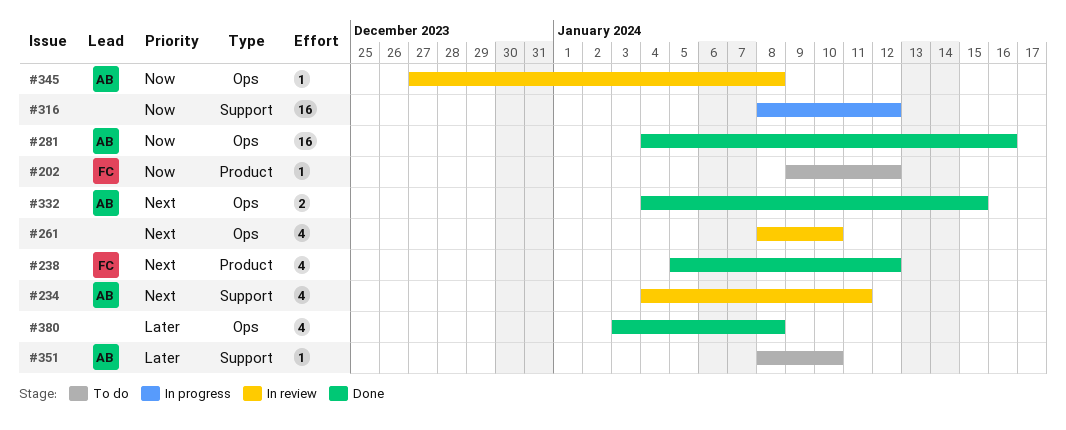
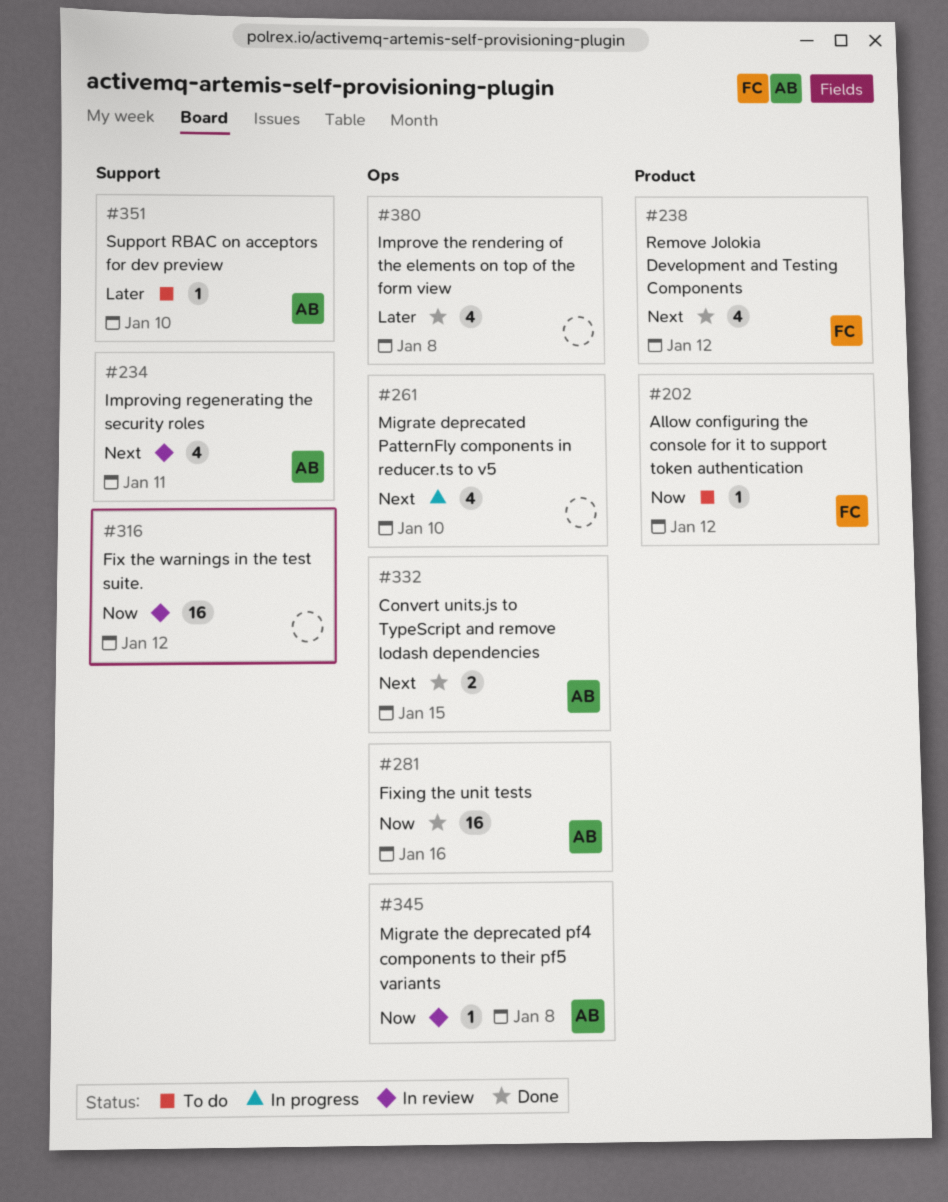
#261, status: In review -> In progress
#316, status: In progress -> In review

